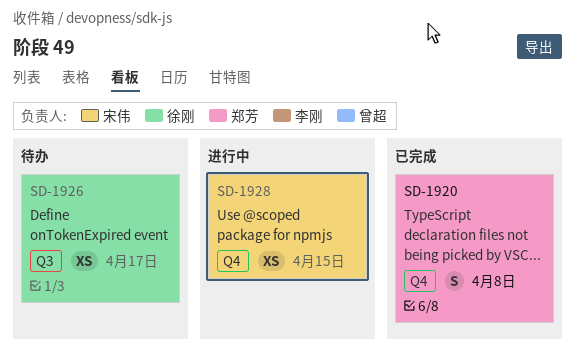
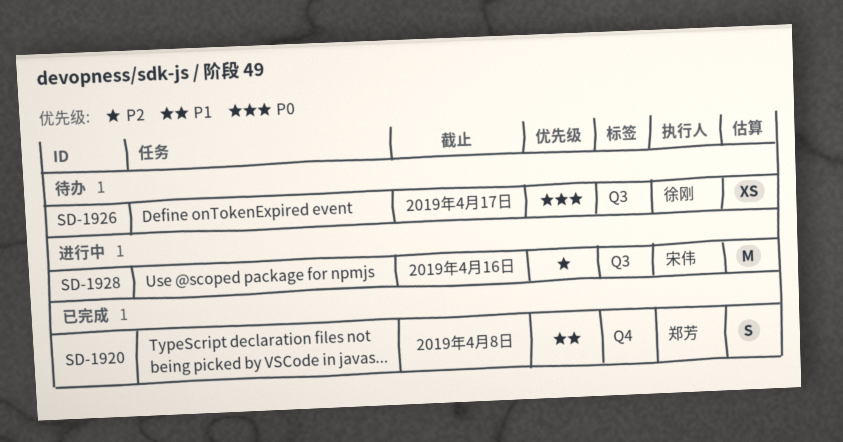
SD-1928, label: Q4 -> Q3
SD-1928, estimate: XS -> M
SD-1928, due: Apr 15 -> Apr 16

